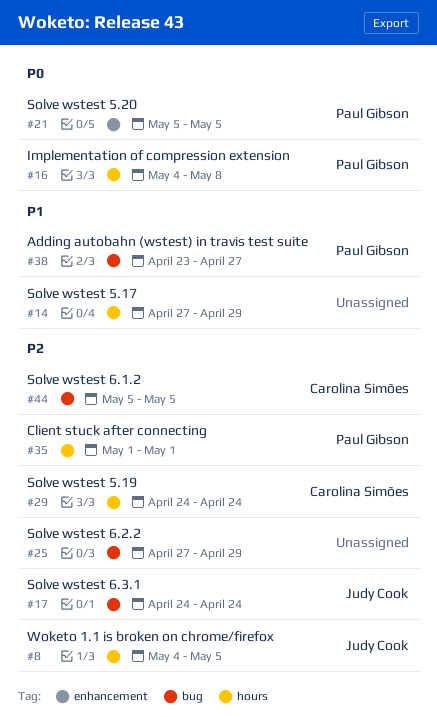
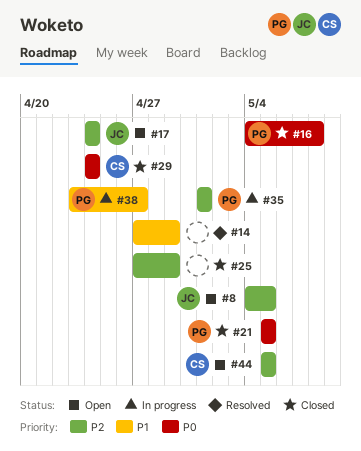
#29, priority: P2 -> P0

